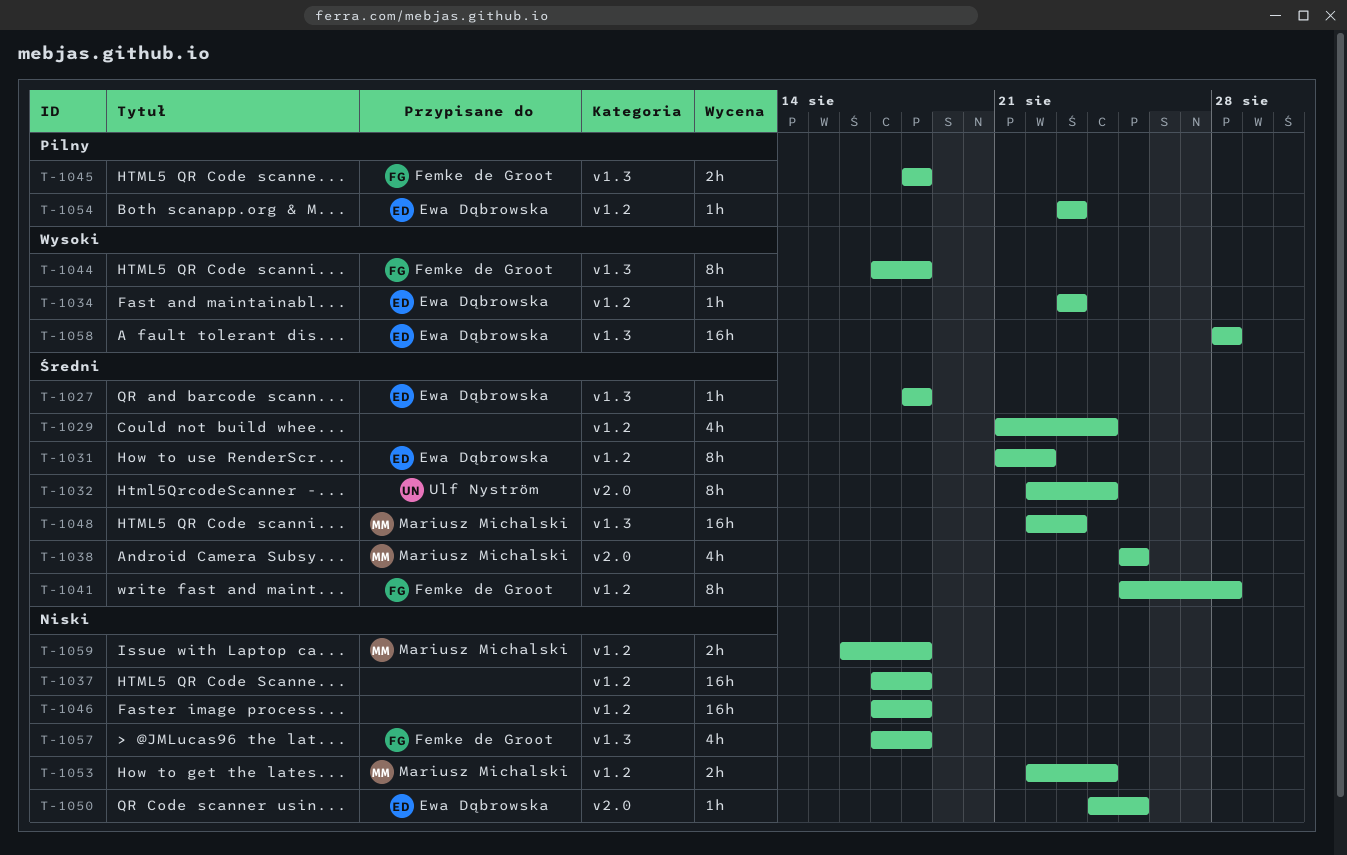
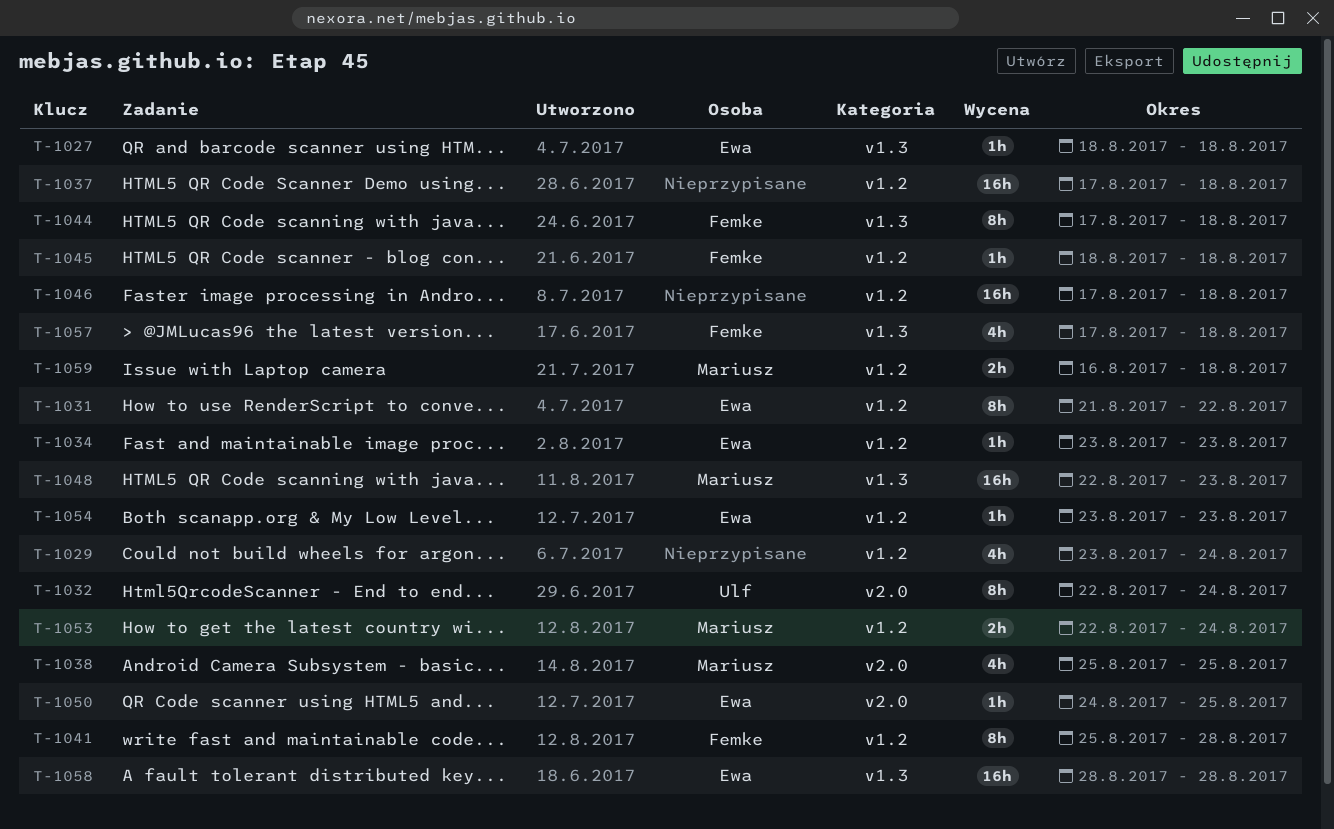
T-1029, start: Aug 21 -> Aug 23
T-1045, label: v1.3 -> v1.2
T-1045, estimate: 2h -> 1h

